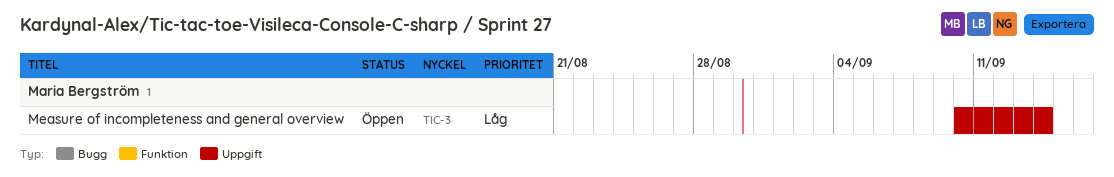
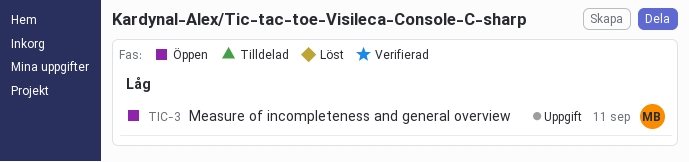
TIC-3, due: Sep 14 -> Sep 11

